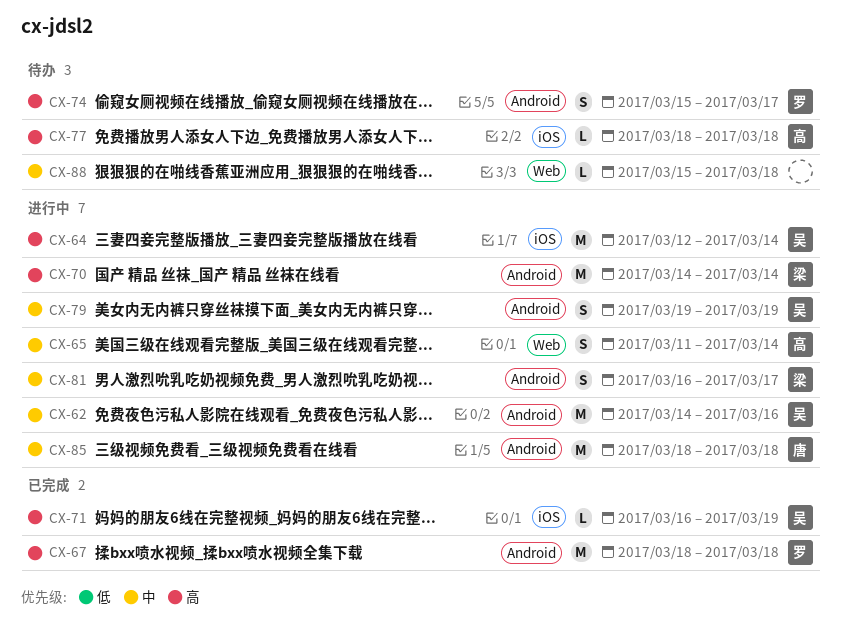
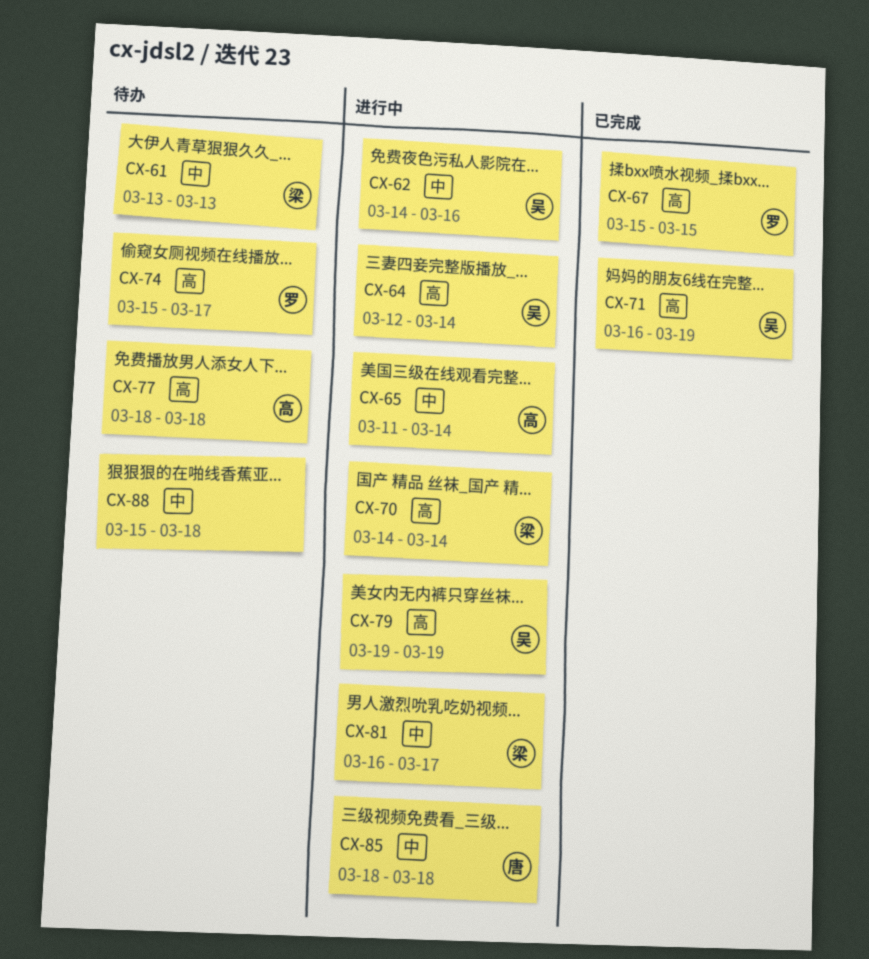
CX-61: none -> present
CX-67, start: Mar 18 -> Mar 15
CX-67, due: Mar 18 -> Mar 15
CX-79, priority: 中 -> 高

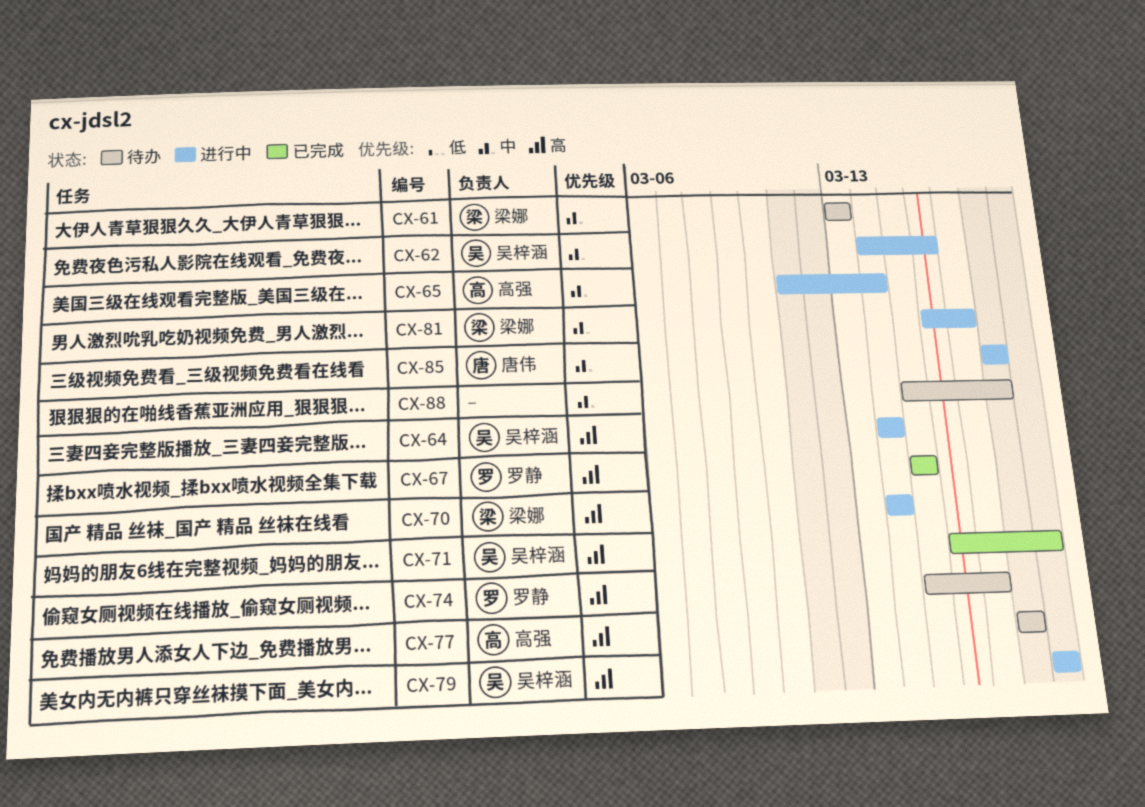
CX-64, start: Mar 12 -> Mar 14

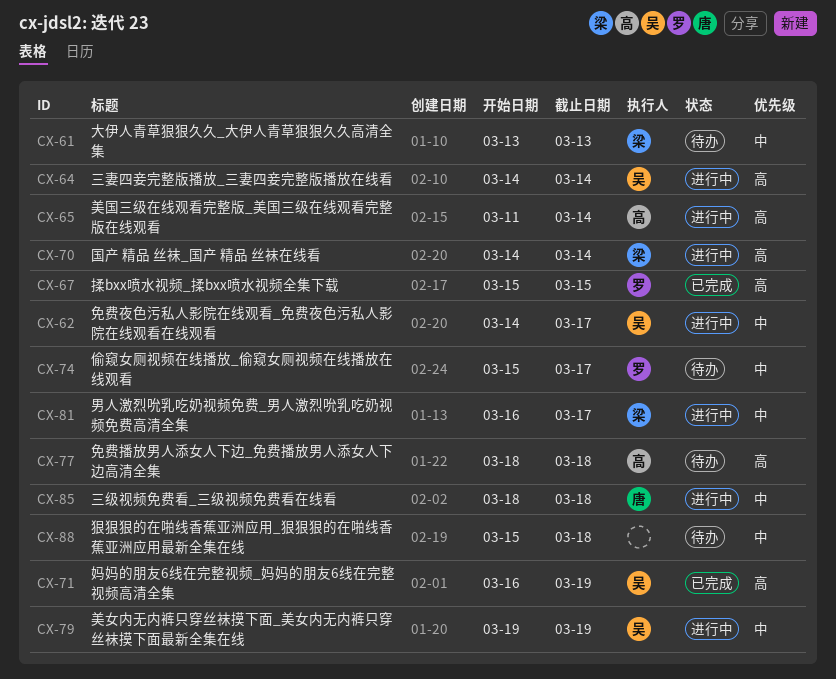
CX-62, due: Mar 16 -> Mar 17
CX-65, priority: 中 -> 高
CX-74, priority: 高 -> 中
CX-79, priority: 高 -> 中

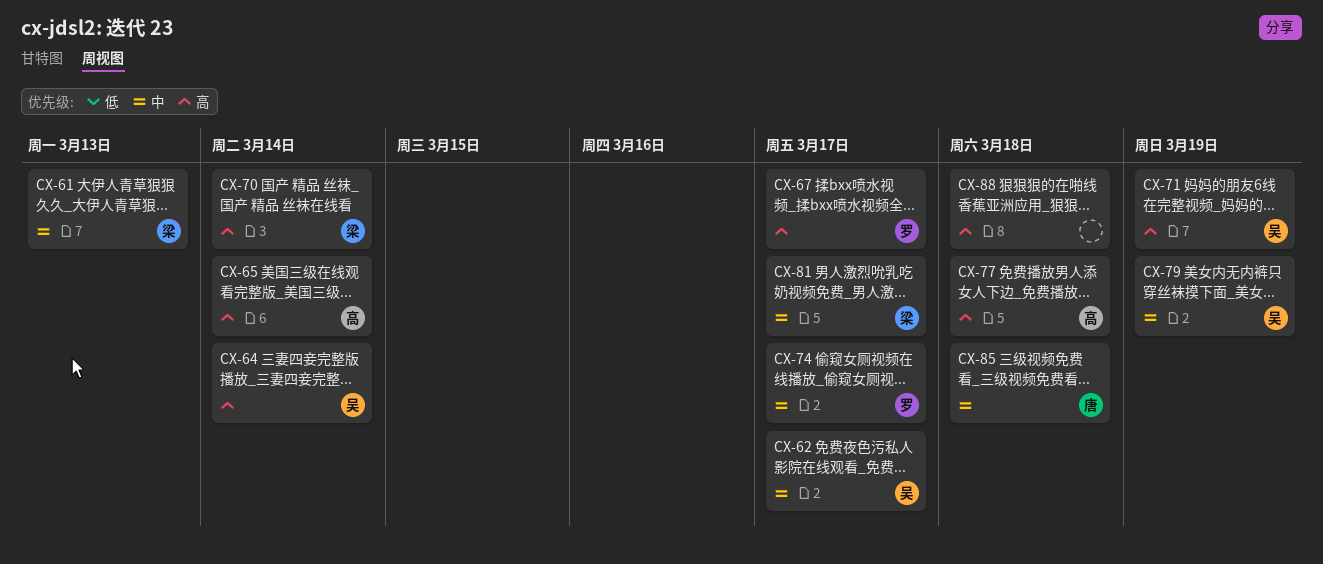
CX-67, due: Mar 15 -> Mar 17
CX-88, priority: 中 -> 高

